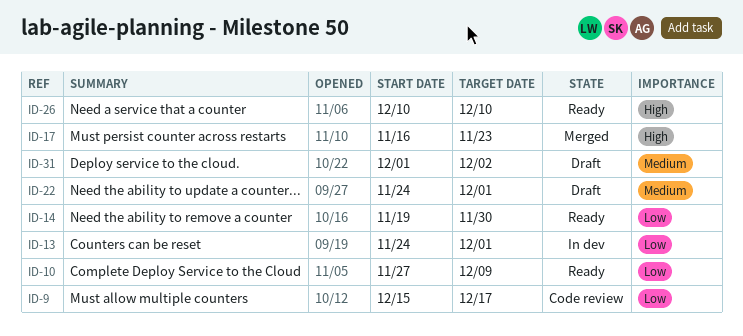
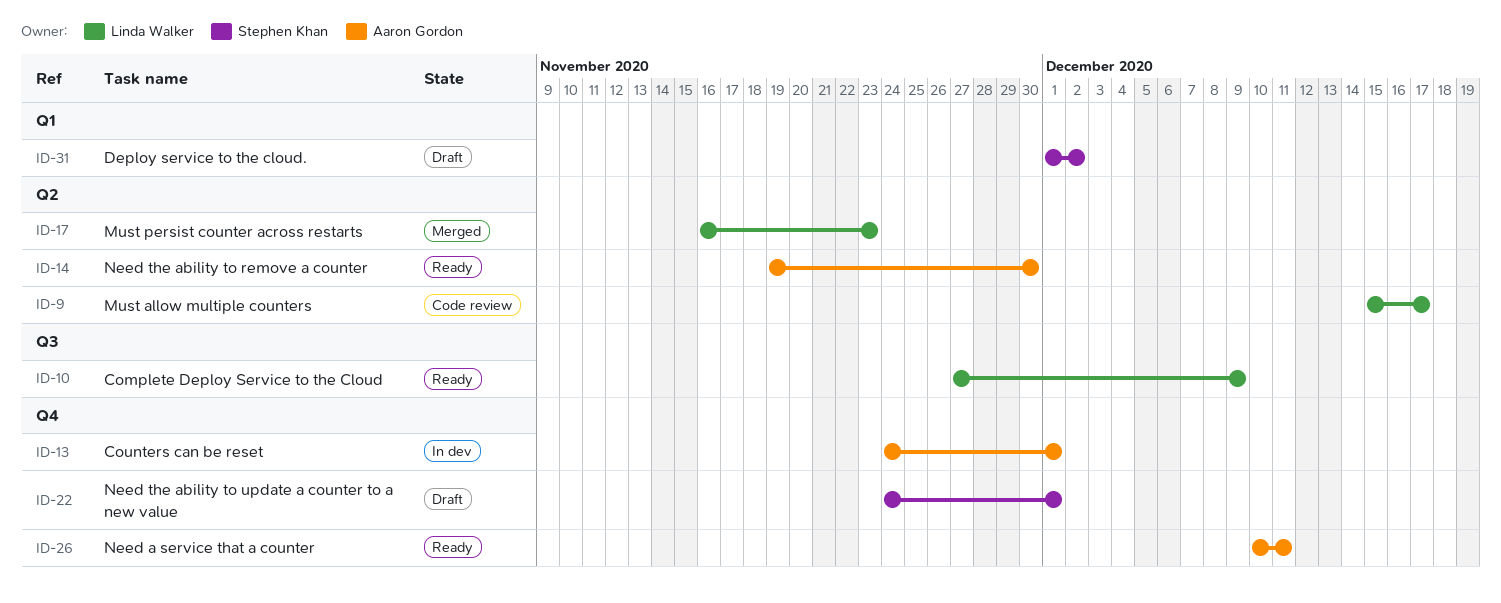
ID-26, due: Dec 10 -> Dec 11

